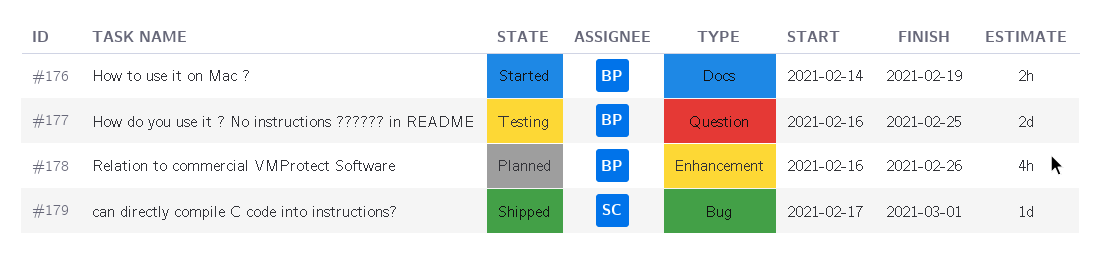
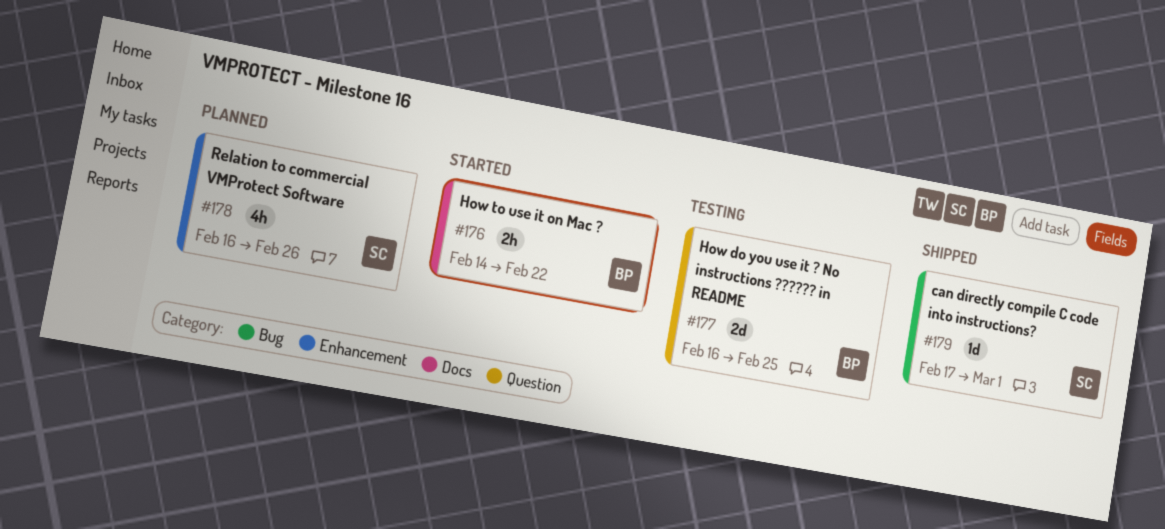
#176, due: Feb 19 -> Feb 22
#178, owner: BP -> SC

